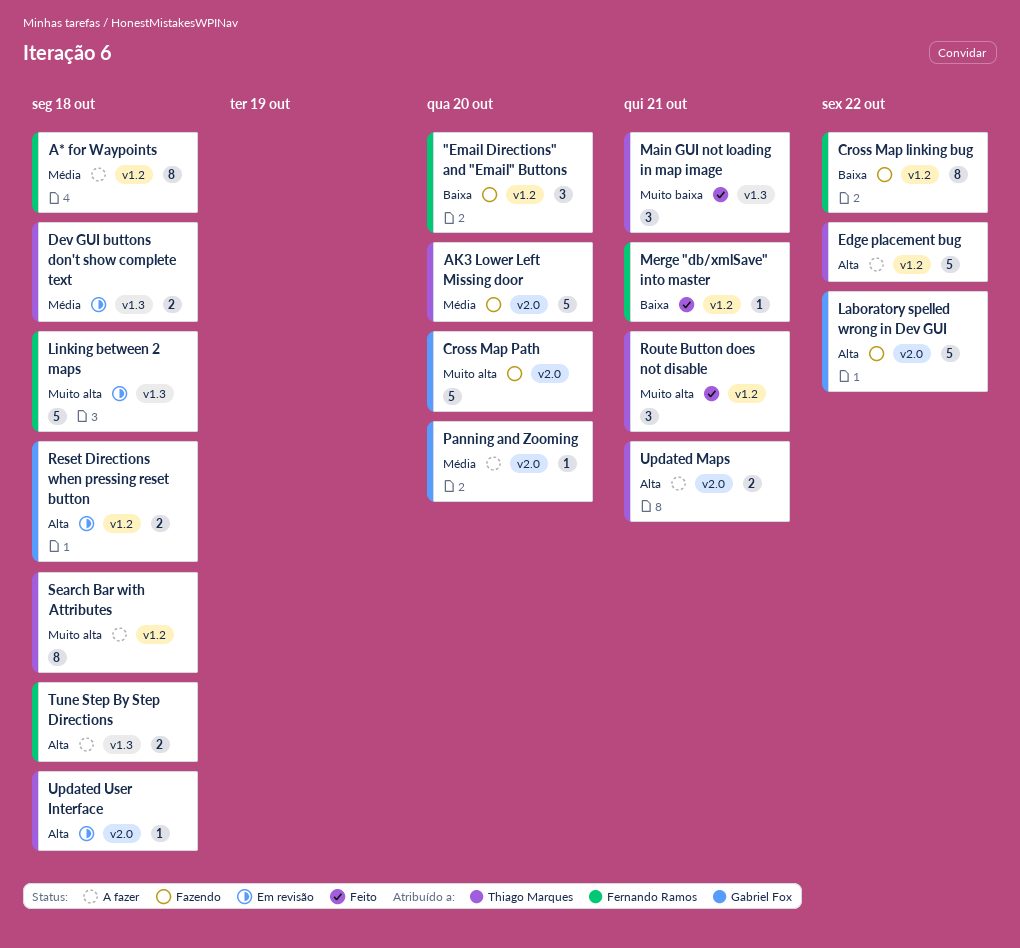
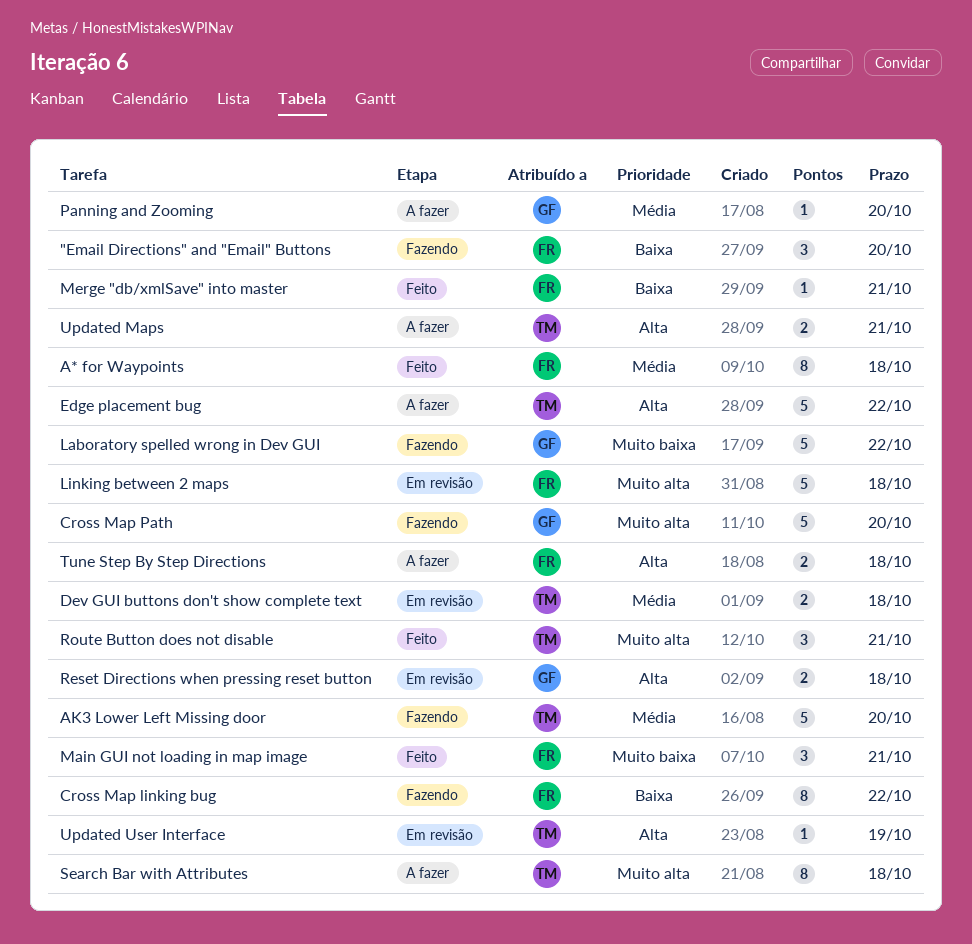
A* for Waypoints, status: A fazer -> Feito
Laboratory spelled wrong in Dev GUI, priority: Alta -> Muito baixa
Main GUI not loading in map image, owner: Thiago Marques -> Fernando Ramos
Updated User Interface, due: Oct 18 -> Oct 19

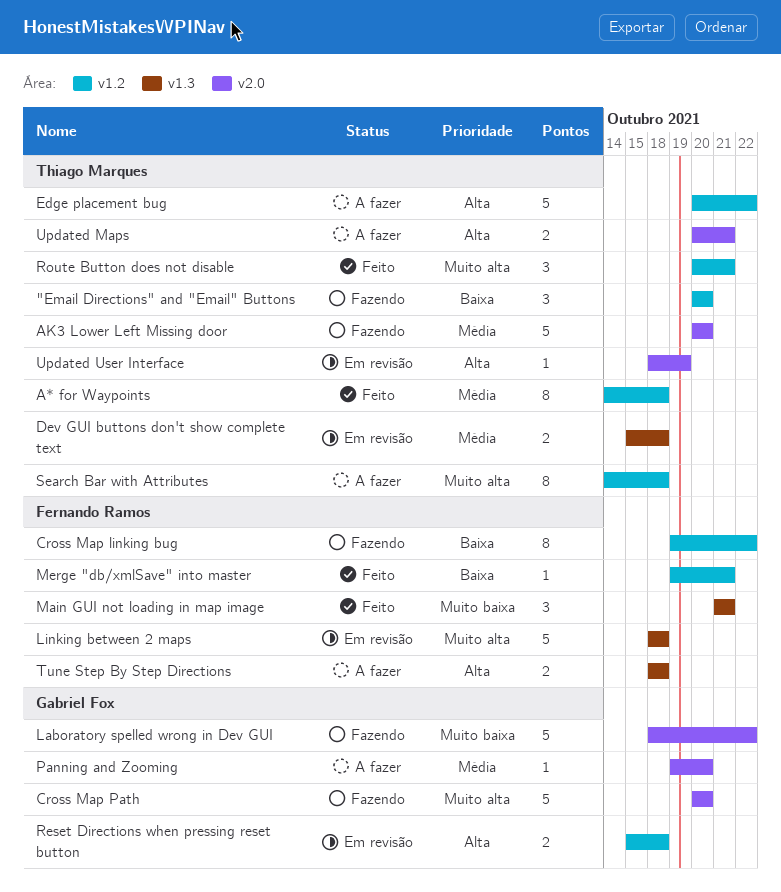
"Email Directions" and "Email" Buttons, owner: Fernando Ramos -> Thiago Marques
A* for Waypoints, owner: Fernando Ramos -> Thiago Marques

